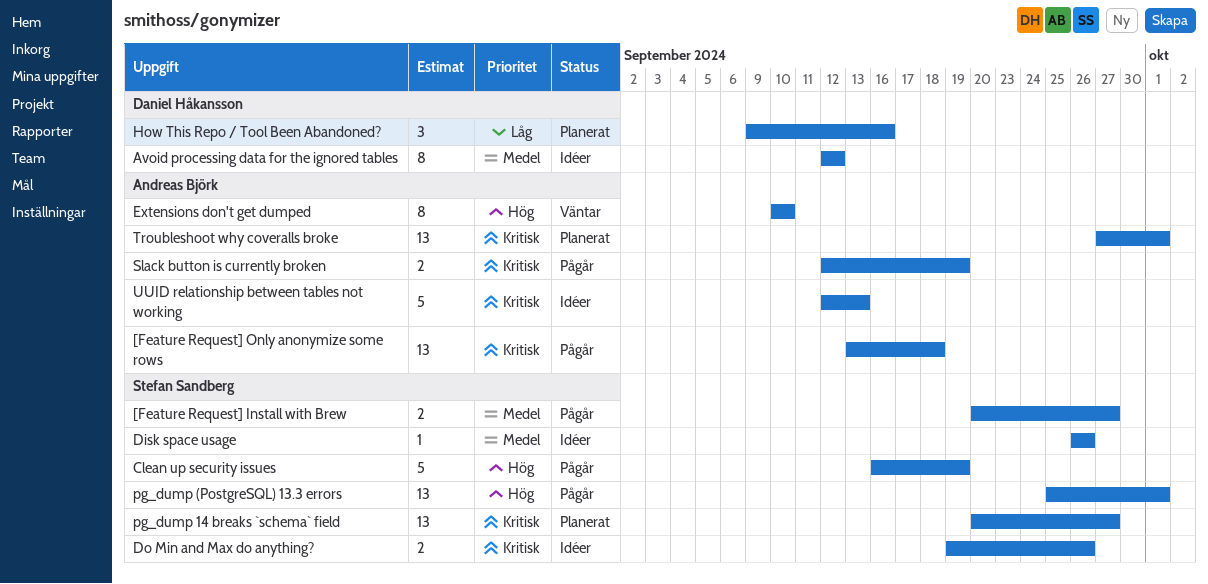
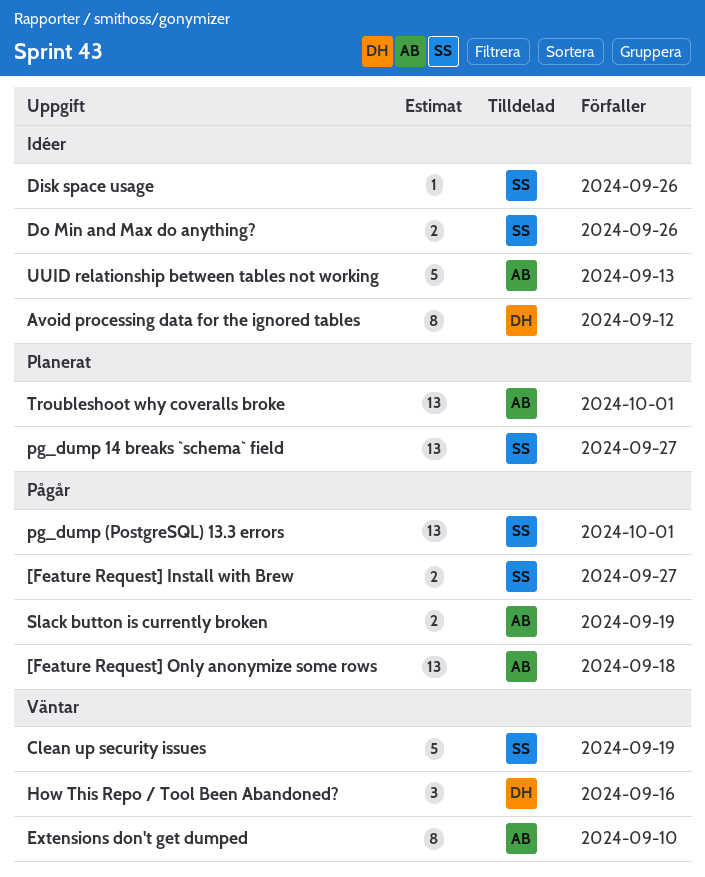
Clean up security issues, status: Pågår -> Väntar
How This Repo / Tool Been Abandoned?, status: Planerat -> Väntar

